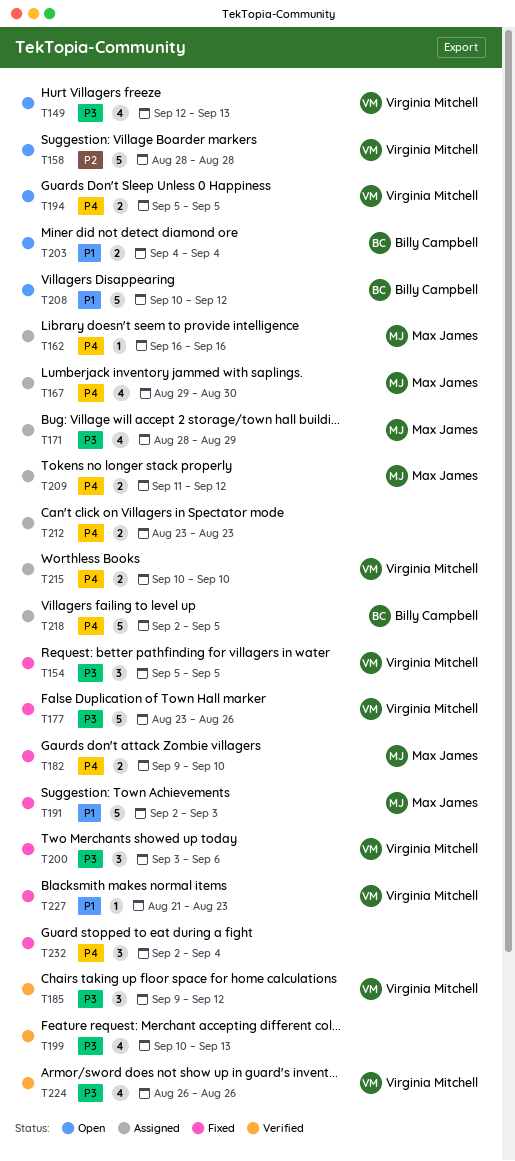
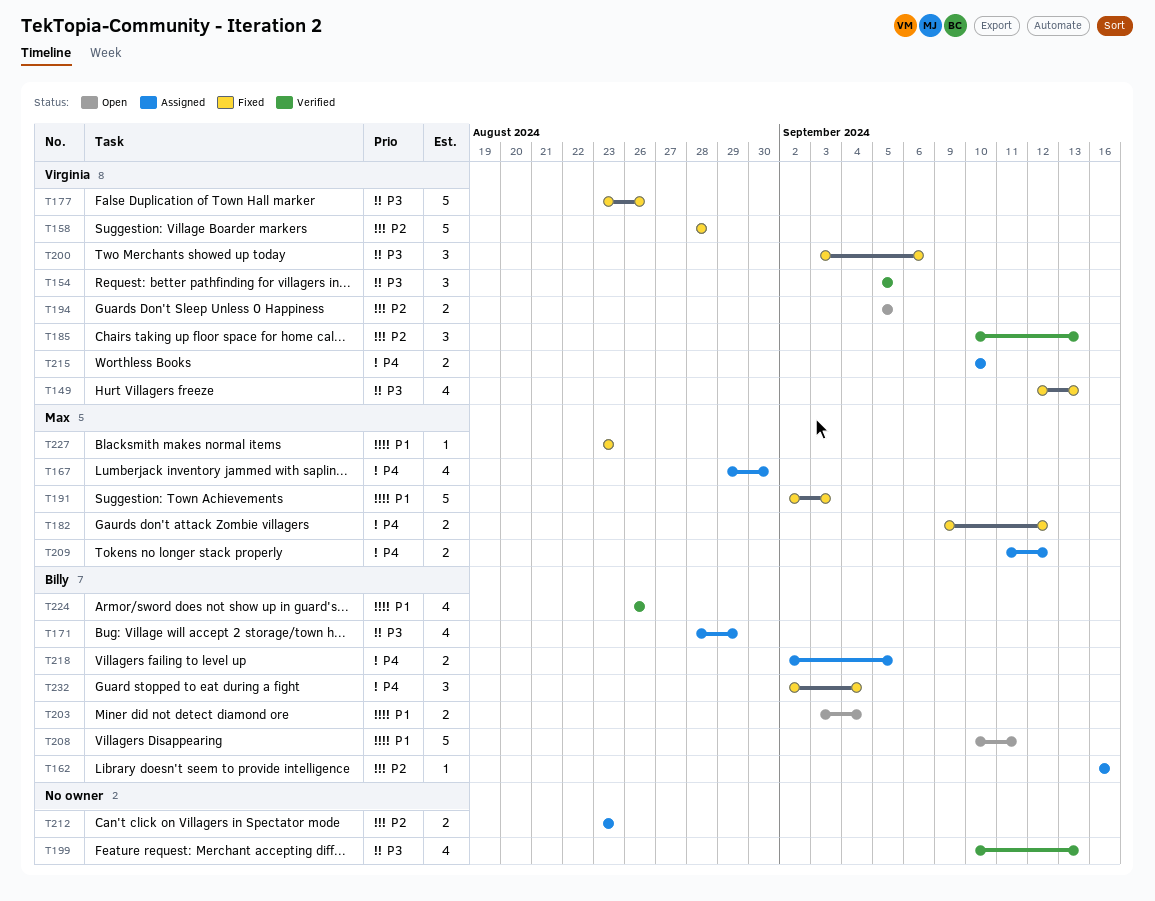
T149, status: Open -> Fixed
T154, status: Fixed -> Verified
T158, status: Open -> Fixed
T162, owner: Max James -> Billy Campbell
T162, priority: P4 -> P2
T171, owner: Max James -> Billy Campbell
T182, due: Sep 10 -> Sep 12
T185, priority: P3 -> P2
T185, start: Sep 9 -> Sep 10
T185, due: Sep 12 -> Sep 13
T194, priority: P4 -> P2
T203, start: Sep 4 -> Sep 3
T208, due: Sep 12 -> Sep 11
T212, priority: P4 -> P2
T218, estimate: 5 -> 2
T224, owner: Virginia Mitchell -> Billy Campbell
T224, priority: P3 -> P1
T227, owner: Virginia Mitchell -> Max James
T227, start: Aug 21 -> Aug 23
T232, owner: none -> Billy Campbell

